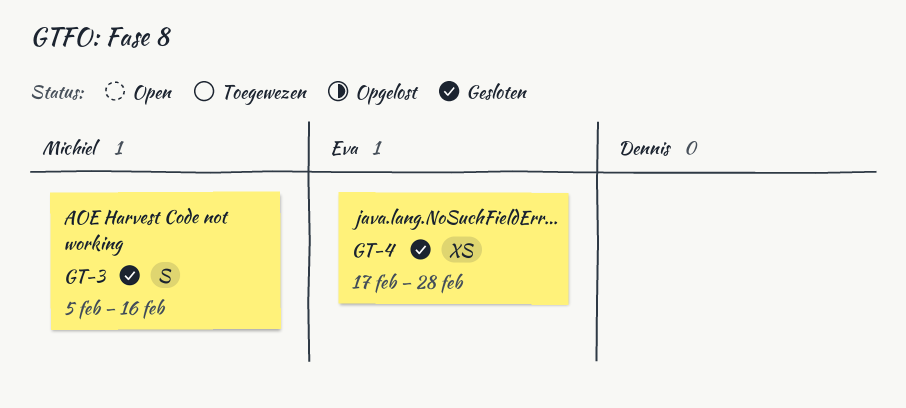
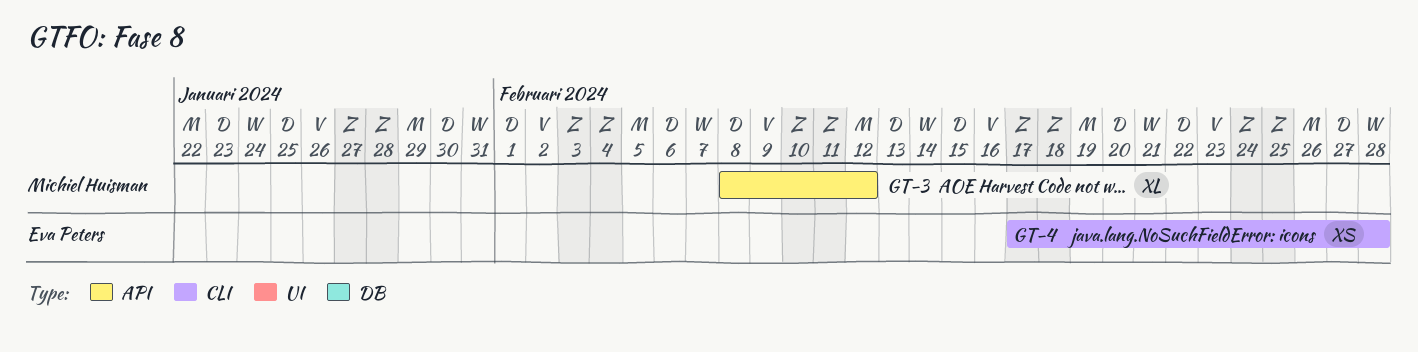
GT-3, estimate: S -> XL
GT-3, start: Feb 5 -> Feb 8
GT-3, due: Feb 16 -> Feb 12

